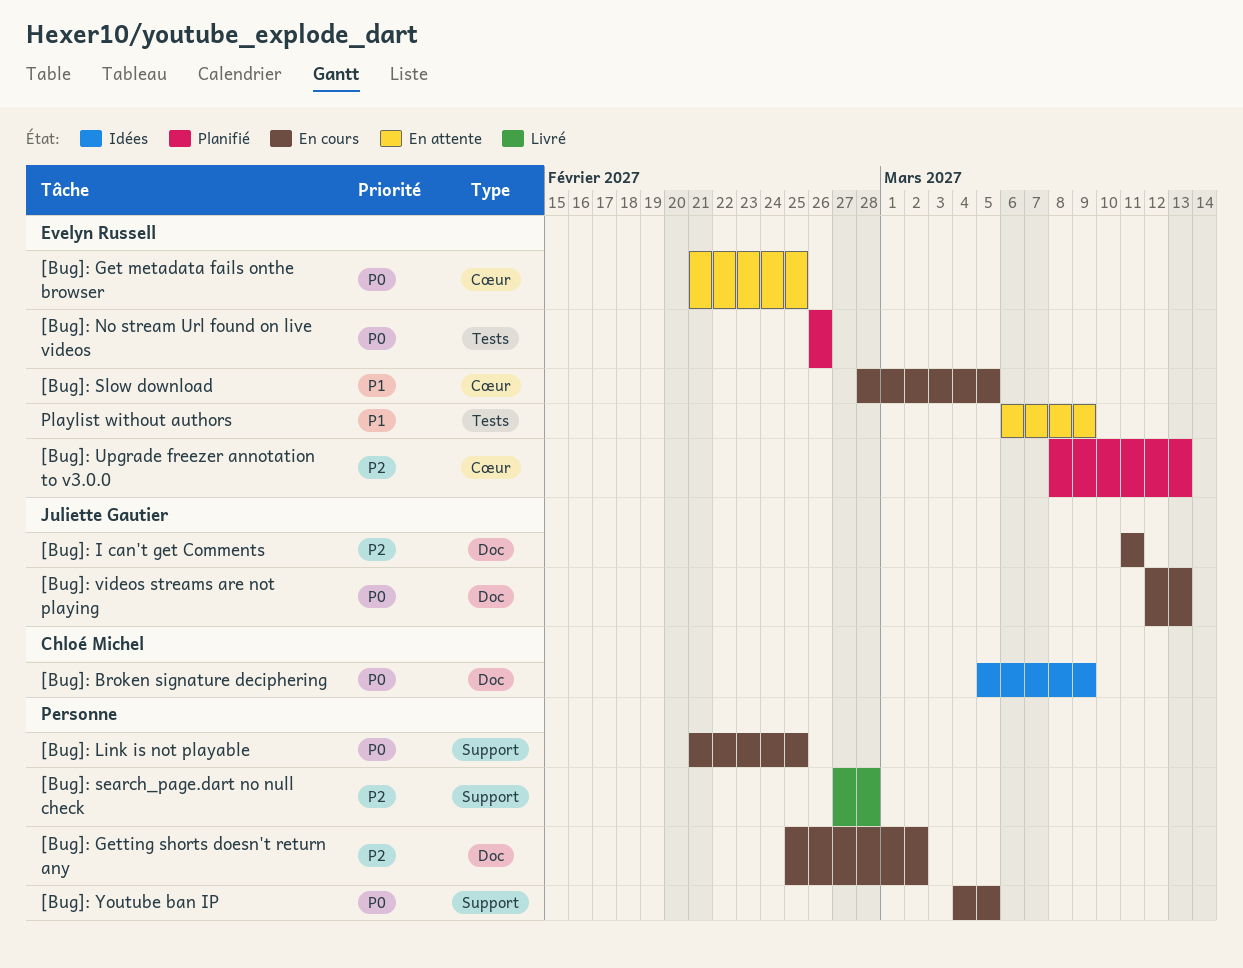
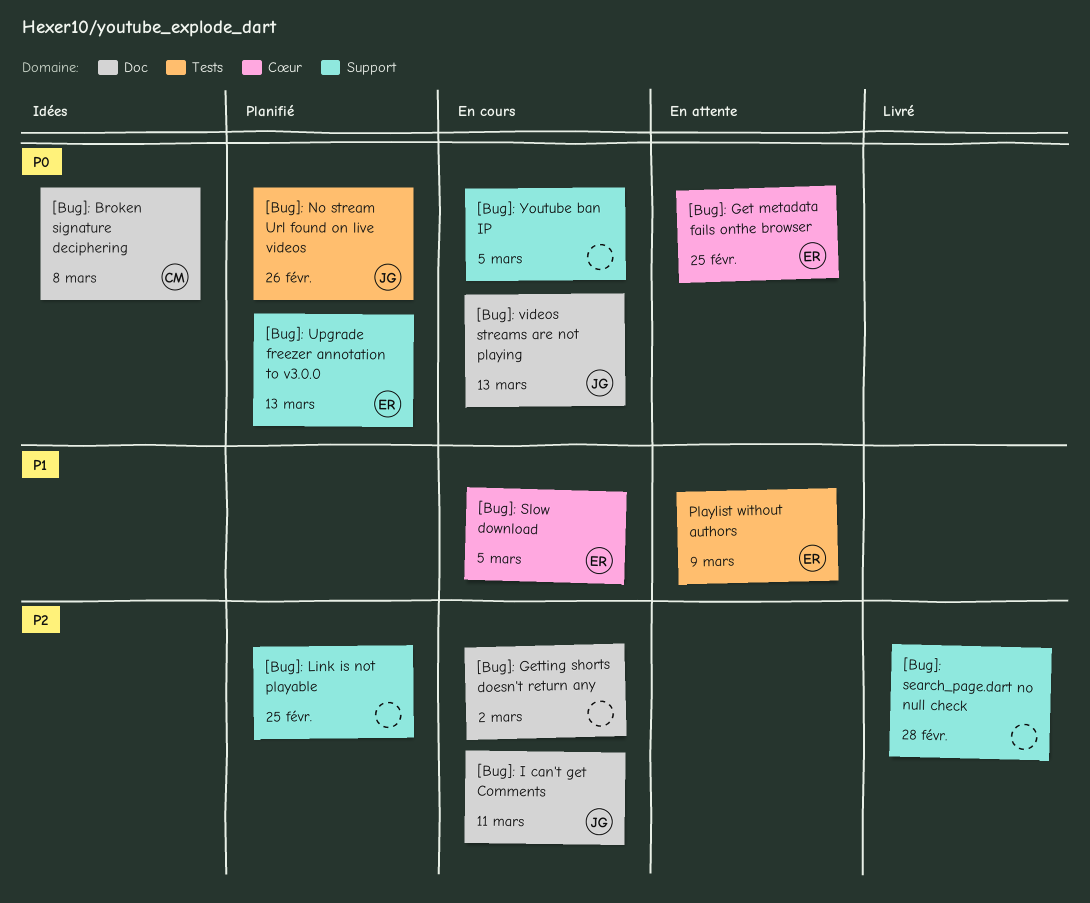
[Bug]: Broken signature deciphering, due: Mar 9 -> Mar 8
[Bug]: Link is not playable, status: En cours -> Planifié
[Bug]: Link is not playable, priority: P0 -> P2
[Bug]: No stream Url found on live videos, owner: Evelyn Russell -> Juliette Gautier
[Bug]: Upgrade freezer annotation to v3.0.0, priority: P2 -> P0
[Bug]: Upgrade freezer annotation to v3.0.0, label: Cœur -> Support

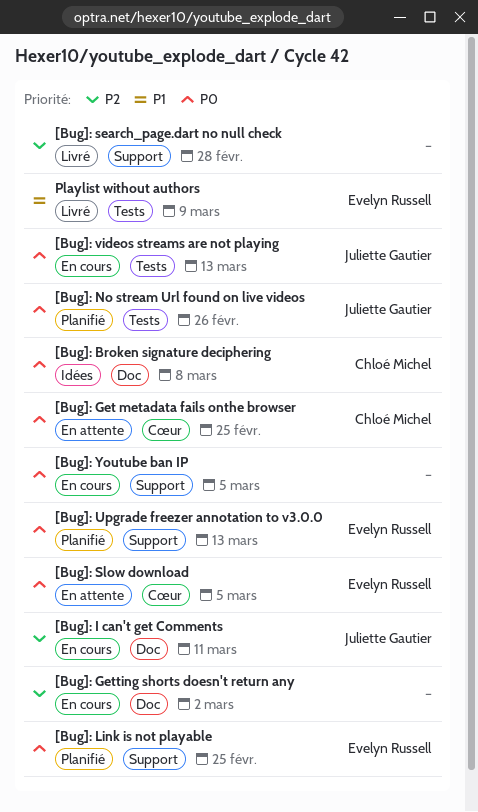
[Bug]: Get metadata fails onthe browser, owner: Evelyn Russell -> Chloé Michel
[Bug]: Link is not playable, owner: none -> Evelyn Russell
[Bug]: Link is not playable, priority: P2 -> P0
[Bug]: Slow download, status: En cours -> En attente
[Bug]: Slow download, priority: P1 -> P0
[Bug]: videos streams are not playing, label: Doc -> Tests
Playlist without authors, status: En attente -> Livré

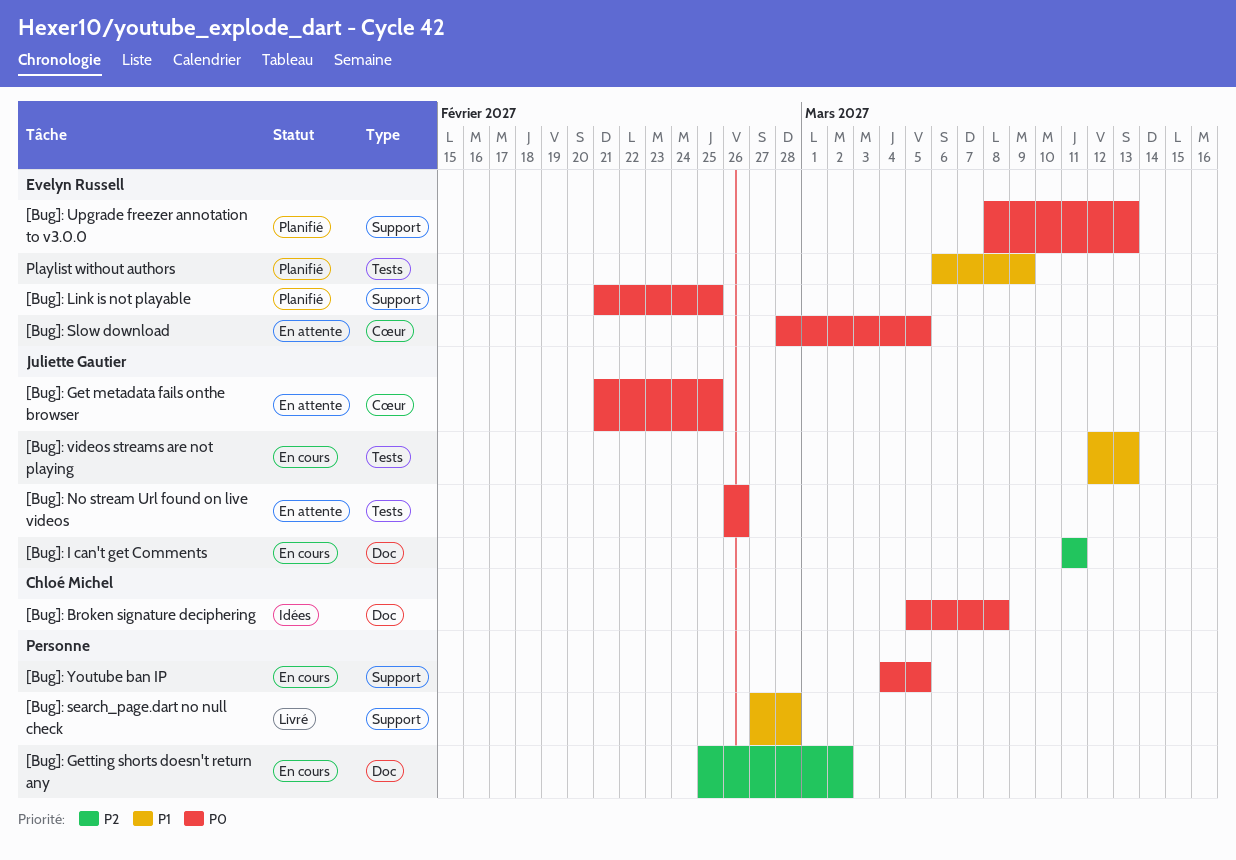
[Bug]: Get metadata fails onthe browser, owner: Chloé Michel -> Juliette Gautier
[Bug]: No stream Url found on live videos, status: Planifié -> En attente
[Bug]: search_page.dart no null check, priority: P2 -> P1
[Bug]: videos streams are not playing, priority: P0 -> P1
Playlist without authors, status: Livré -> Planifié

